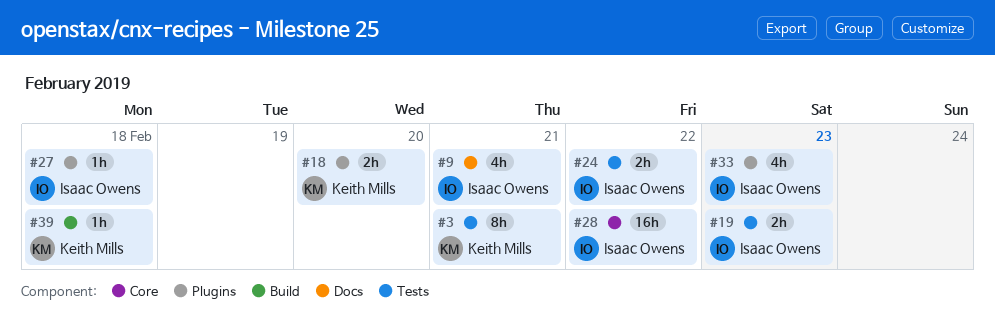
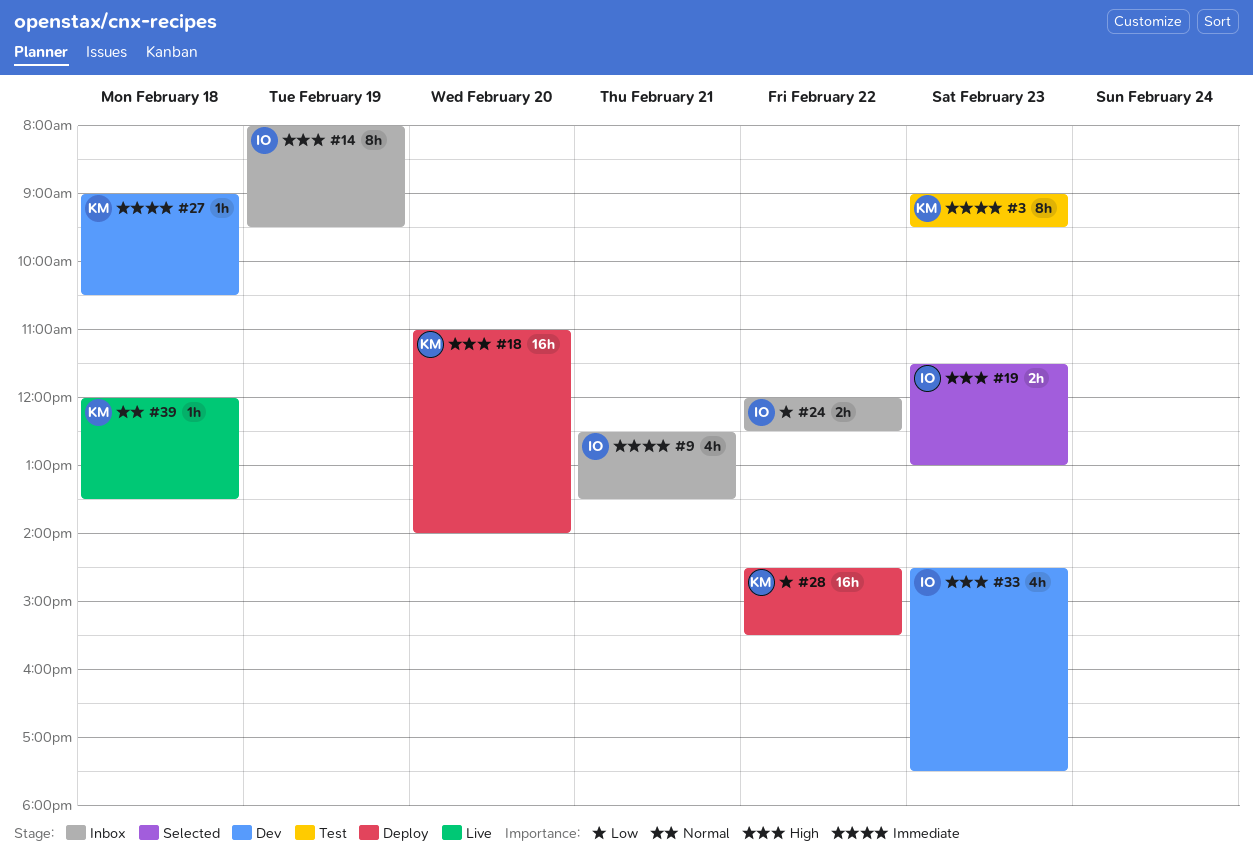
#3, day: Feb 21 -> Feb 23
#14: none -> present
#18, estimate: 2h -> 16h
#27, owner: Isaac Owens -> Keith Mills
#28, owner: Isaac Owens -> Keith Mills

